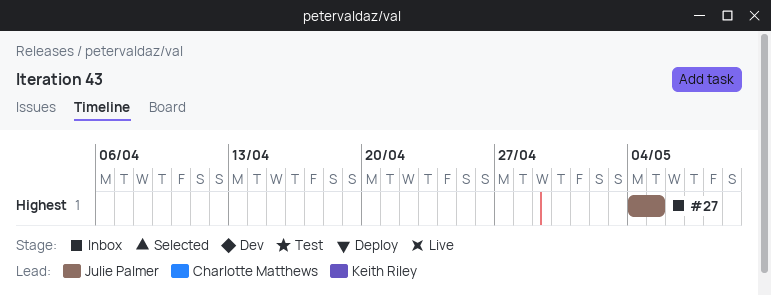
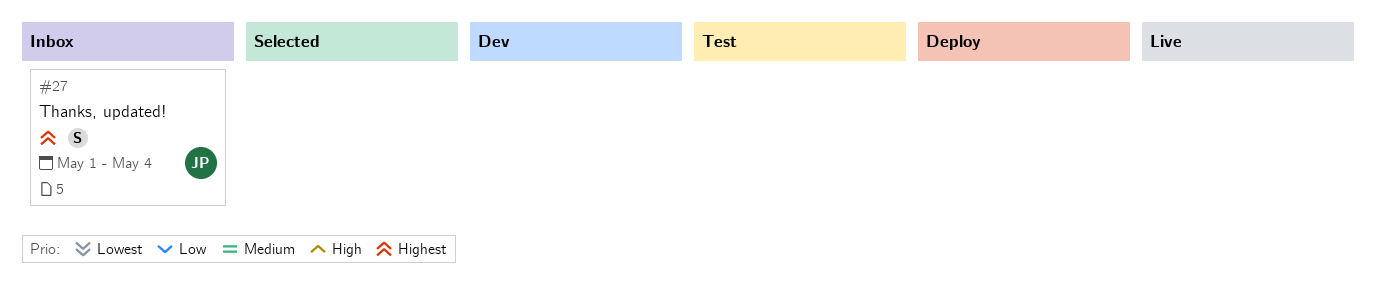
#27, start: May 4 -> May 1
#27, due: May 5 -> May 4

